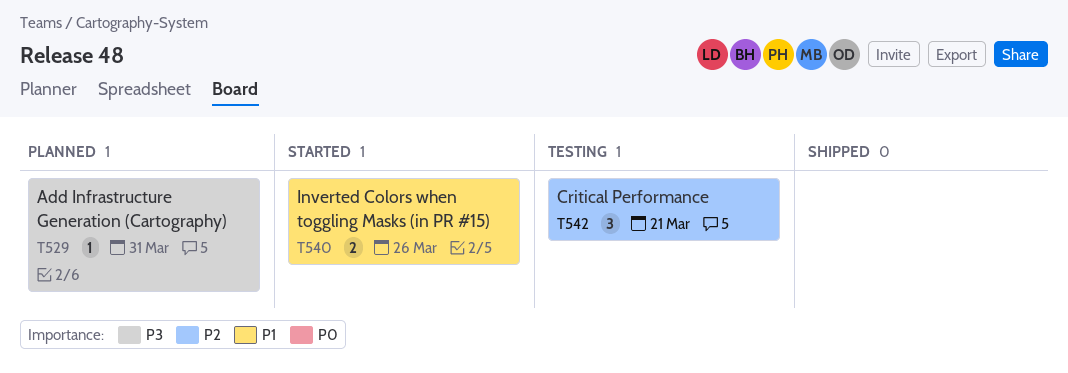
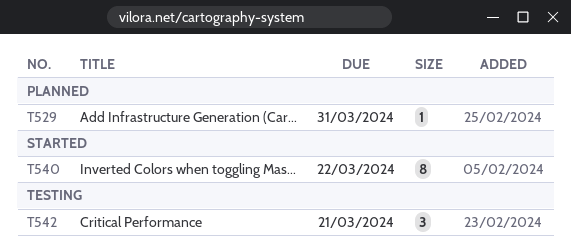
T540, estimate: 2 -> 8
T540, due: Mar 26 -> Mar 22

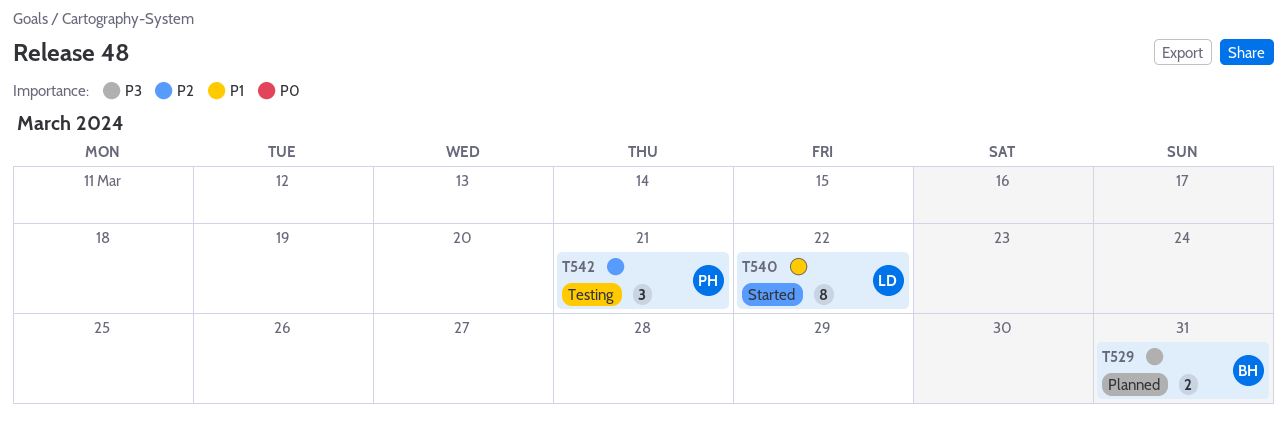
T529, estimate: 1 -> 2

